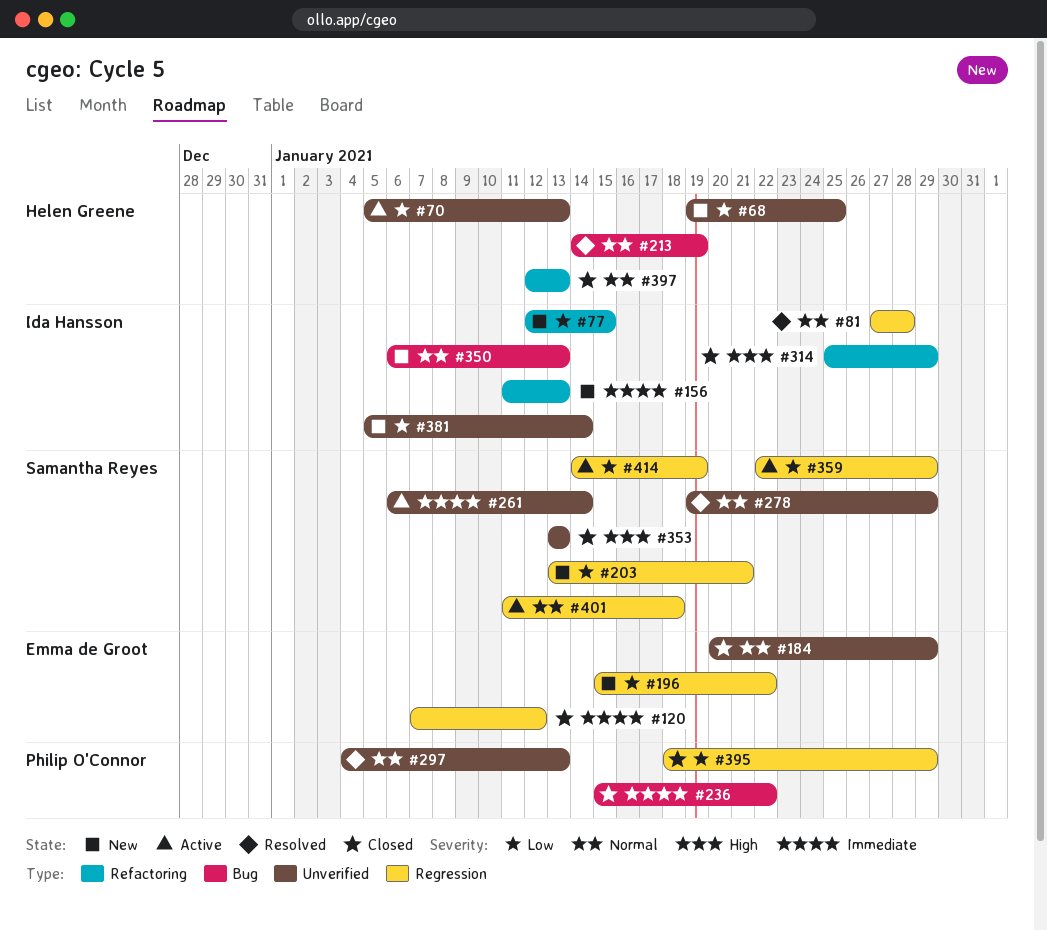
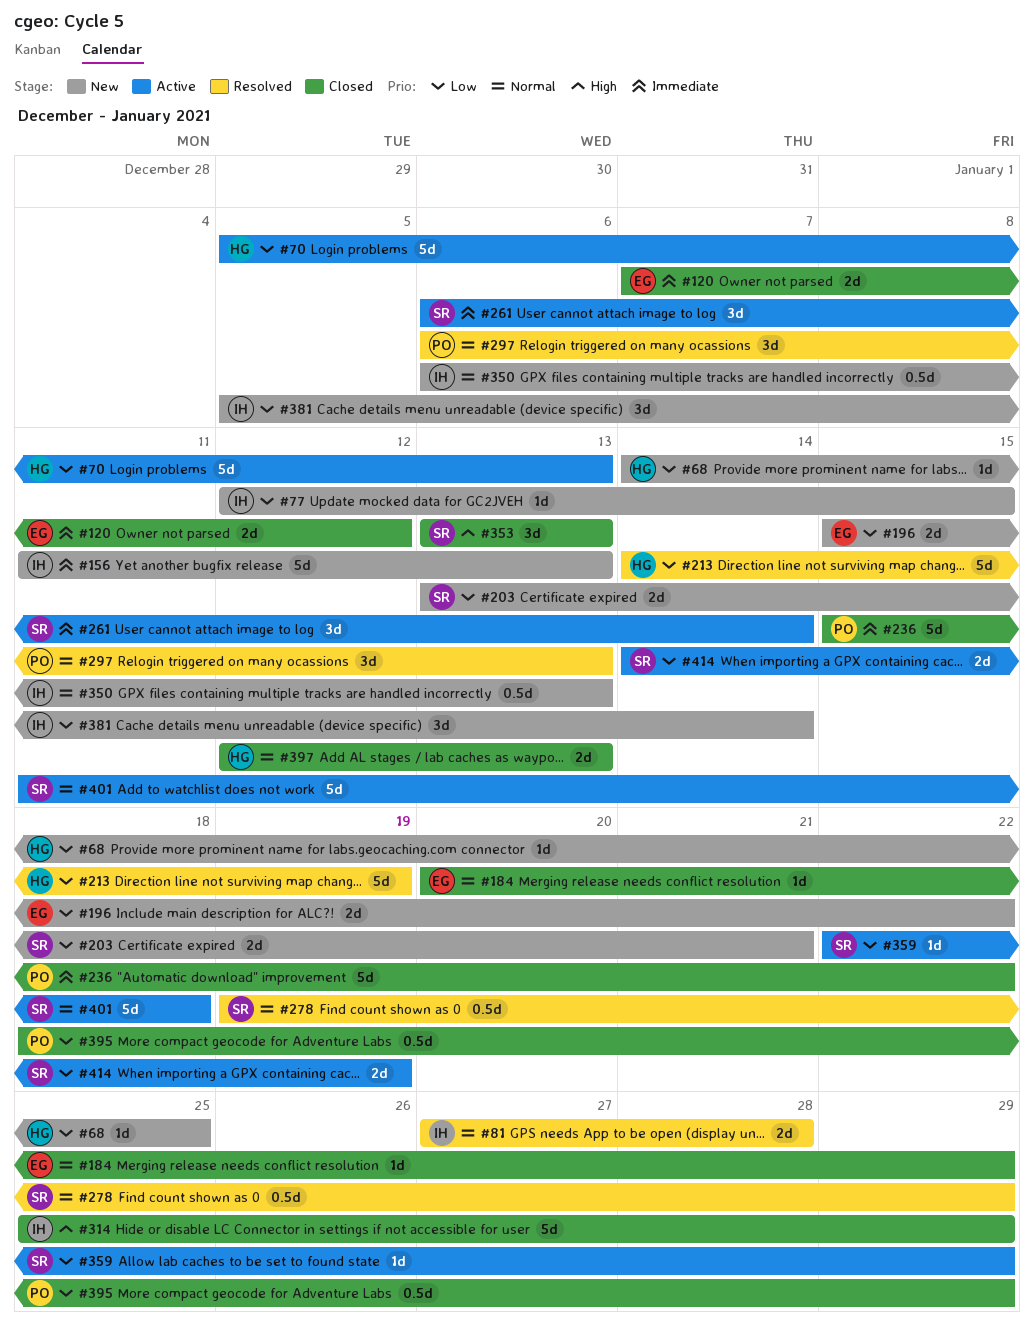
#68, start: Jan 19 -> Jan 14
#213, priority: Normal -> Low
#297, start: Jan 4 -> Jan 6

